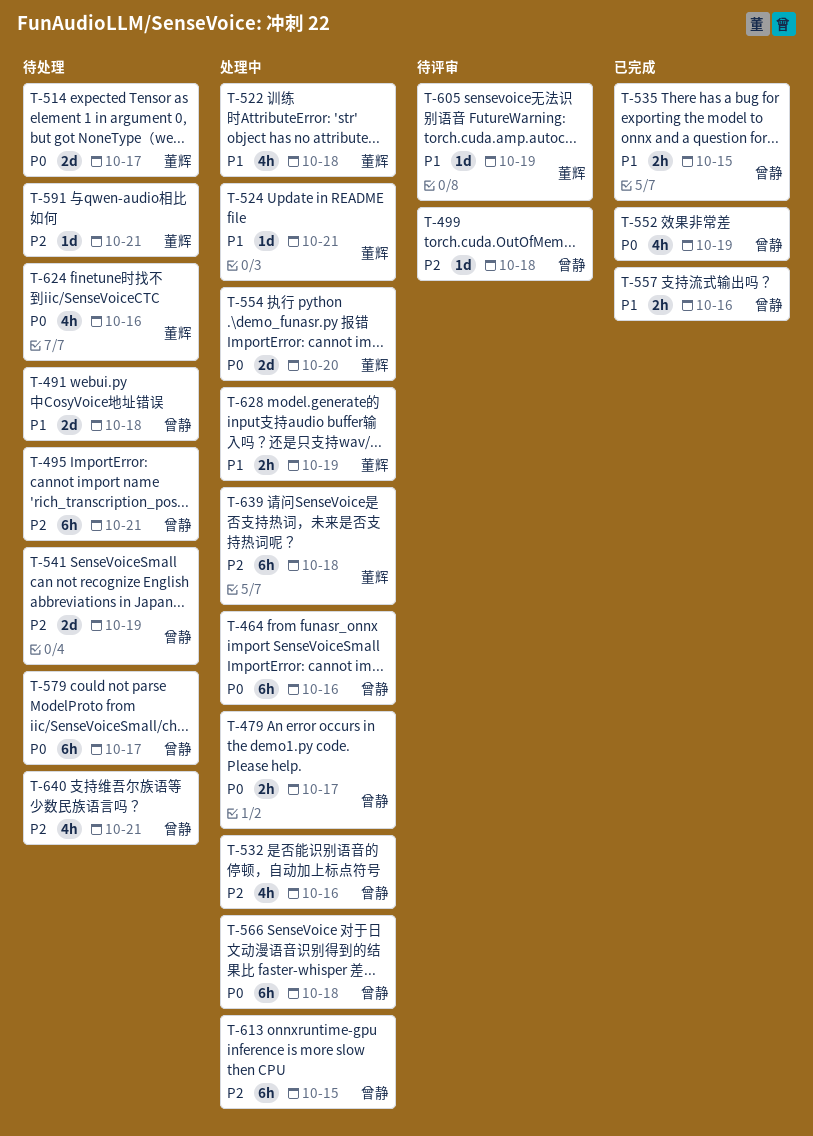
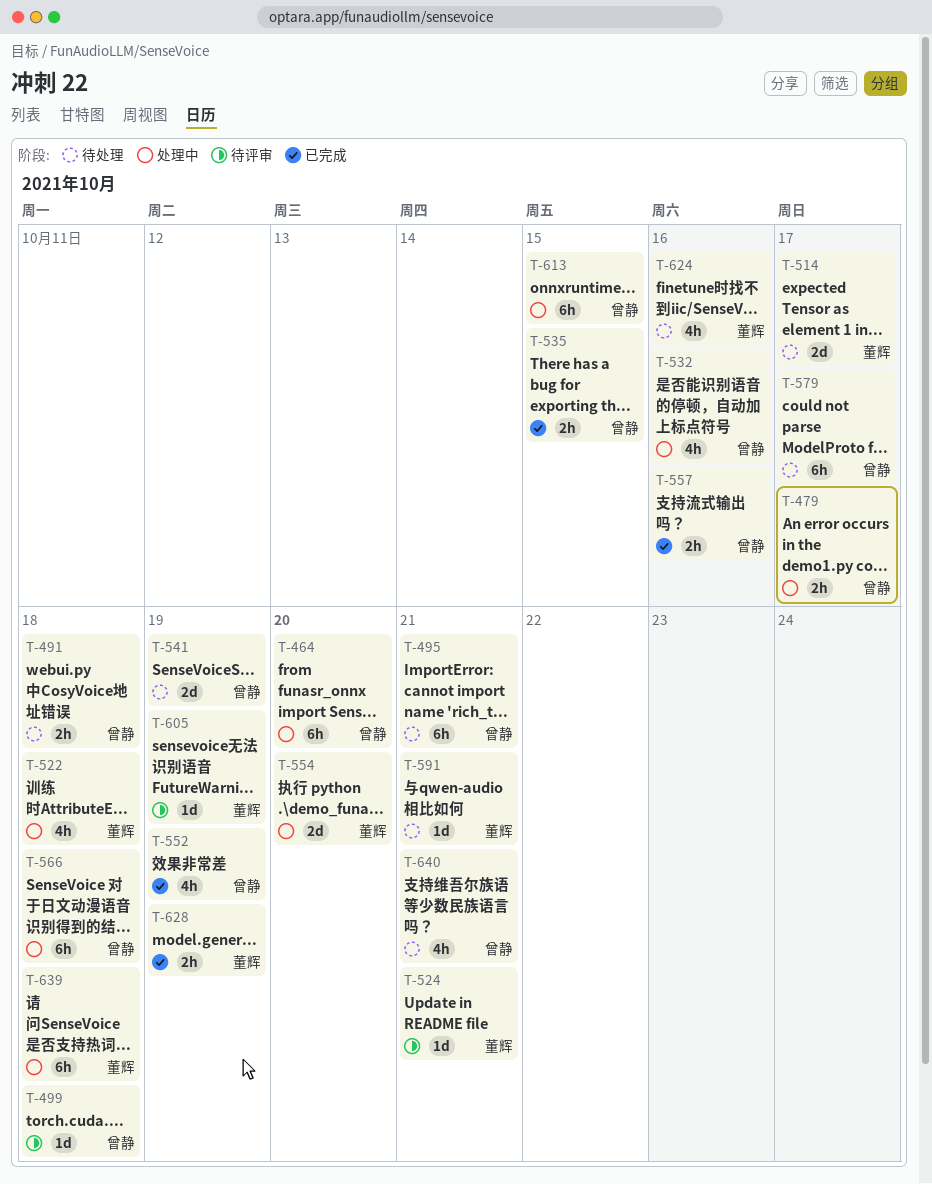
T-464, due: Oct 16 -> Oct 20
T-491, estimate: 2d -> 2h
T-524, status: 处理中 -> 待评审
T-628, status: 处理中 -> 已完成

